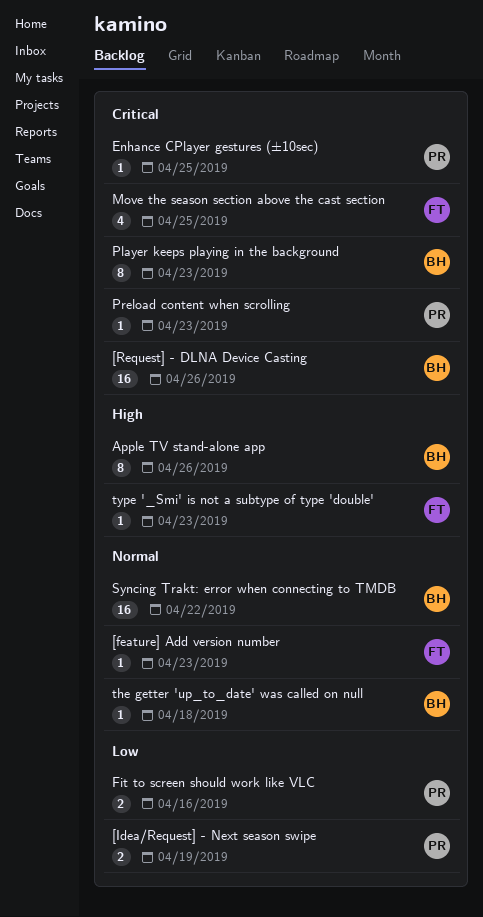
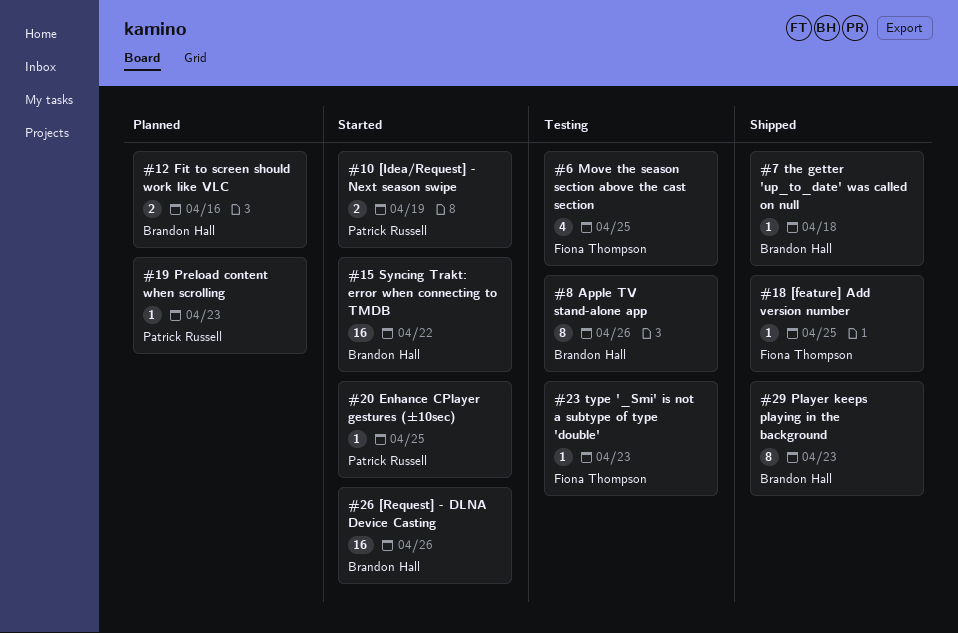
[feature] Add version number, due: Apr 23 -> Apr 25
Fit to screen should work like VLC, owner: Patrick Russell -> Brandon Hall

